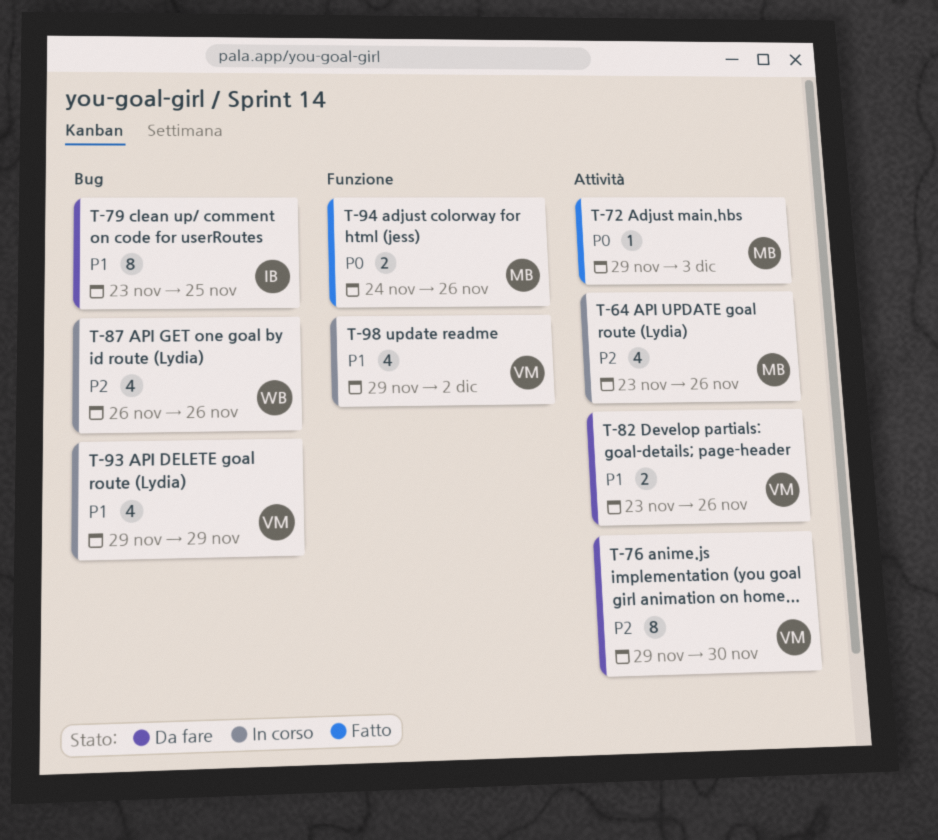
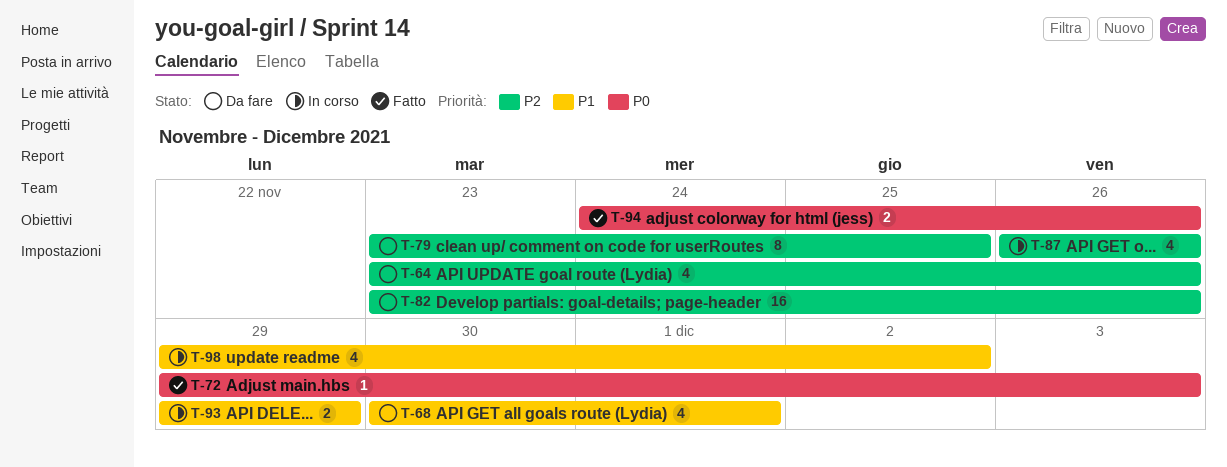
T-64, status: In corso -> Da fare
T-68: none -> present
T-76: present -> none
T-79, priority: P1 -> P2
T-82, priority: P1 -> P2
T-82, estimate: 2 -> 16
T-93, estimate: 4 -> 2

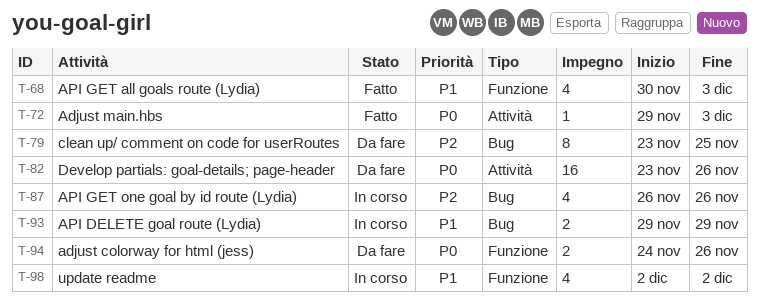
T-64: present -> none
T-68, status: Da fare -> Fatto
T-68, due: Dec 1 -> Dec 3
T-82, priority: P2 -> P0
T-94, status: Fatto -> Da fare
T-98, start: Nov 29 -> Dec 2

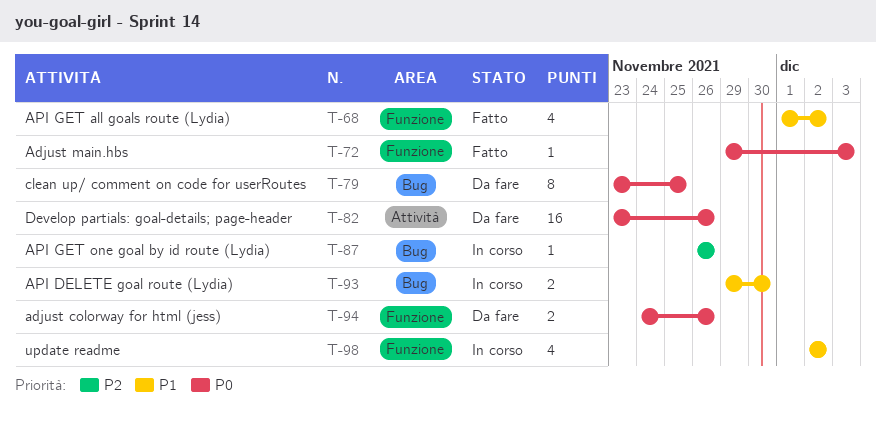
T-68, start: Nov 30 -> Dec 1
T-68, due: Dec 3 -> Dec 2
T-72, label: Attività -> Funzione
T-79, priority: P2 -> P0
T-87, estimate: 4 -> 1
T-93, due: Nov 29 -> Nov 30

